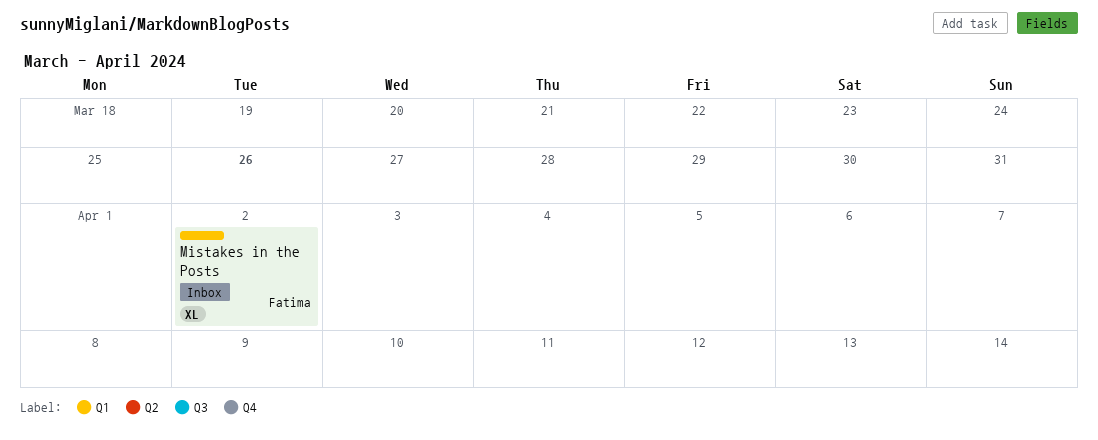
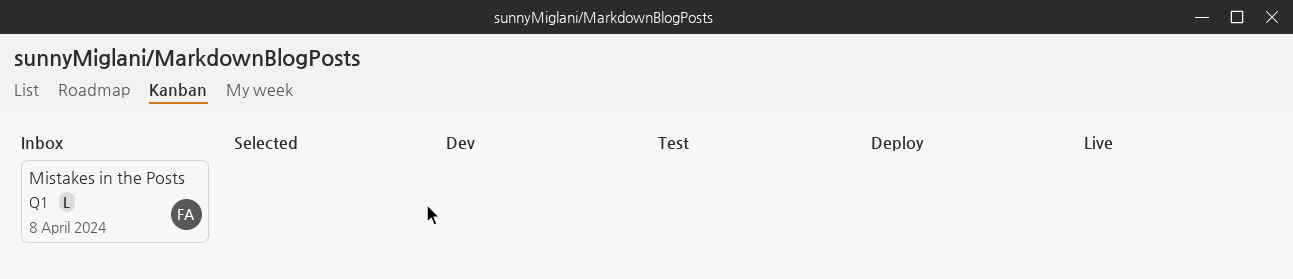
Mistakes in the Posts, estimate: XL -> L
Mistakes in the Posts, due: Apr 2 -> Apr 8

